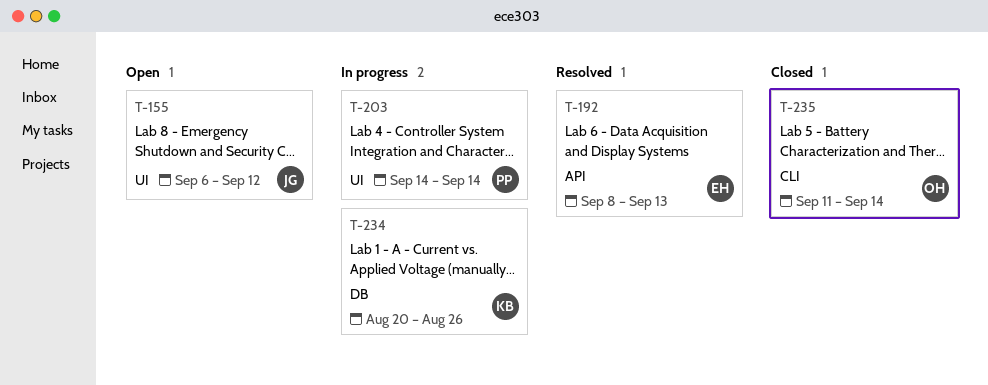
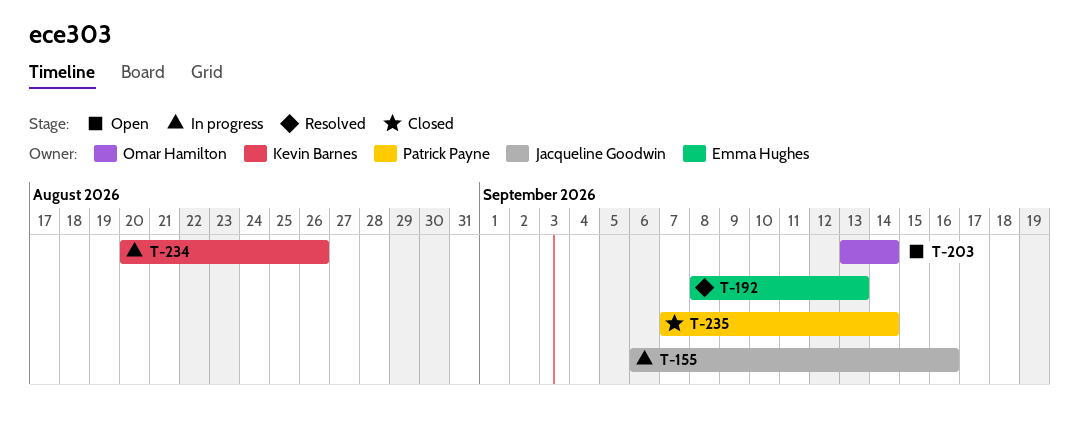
T-155, status: Open -> In progress
T-155, due: Sep 12 -> Sep 16
T-203, status: In progress -> Open
T-203, owner: Patrick Payne -> Omar Hamilton
T-203, start: Sep 14 -> Sep 13
T-235, owner: Omar Hamilton -> Patrick Payne
T-235, start: Sep 11 -> Sep 7

